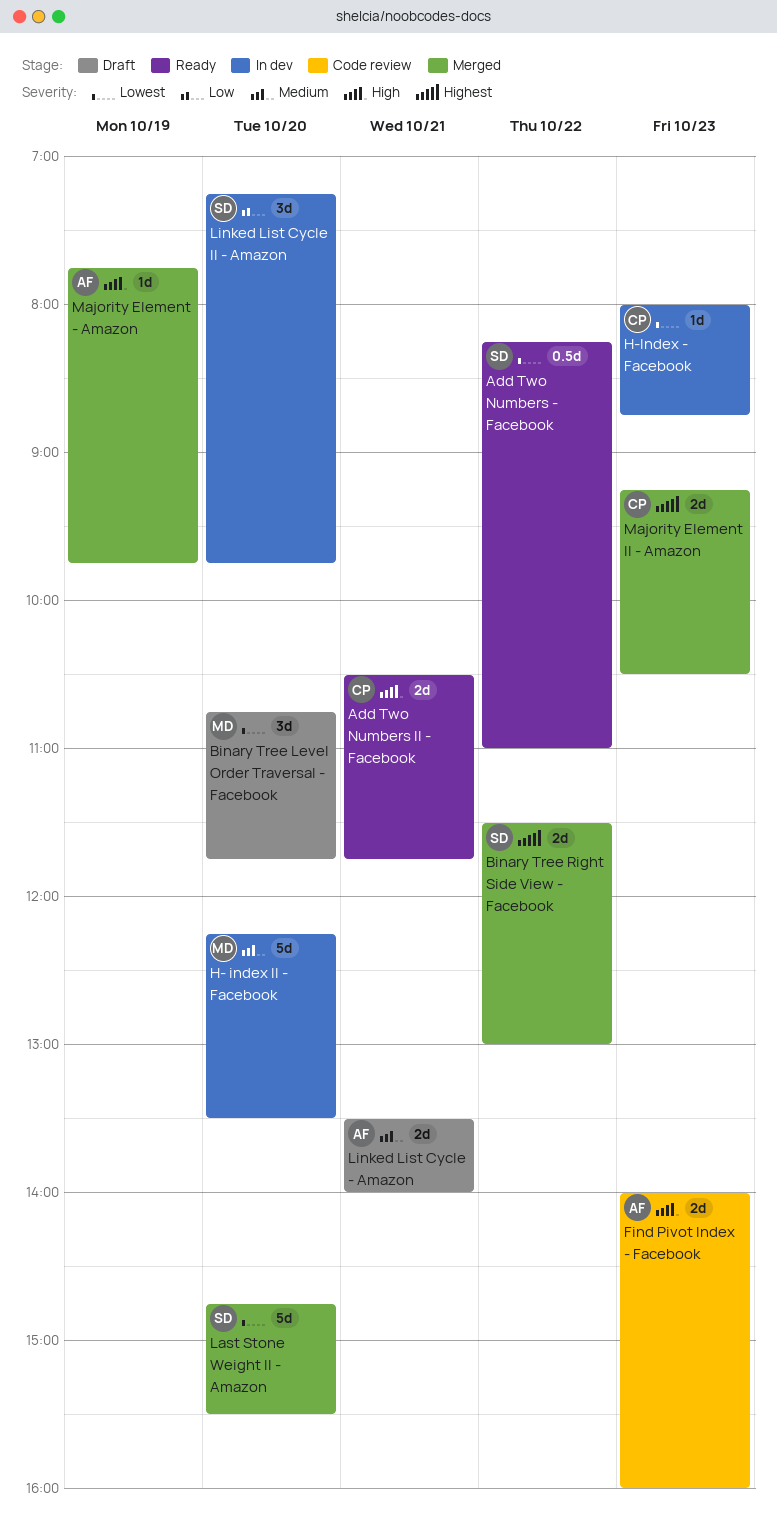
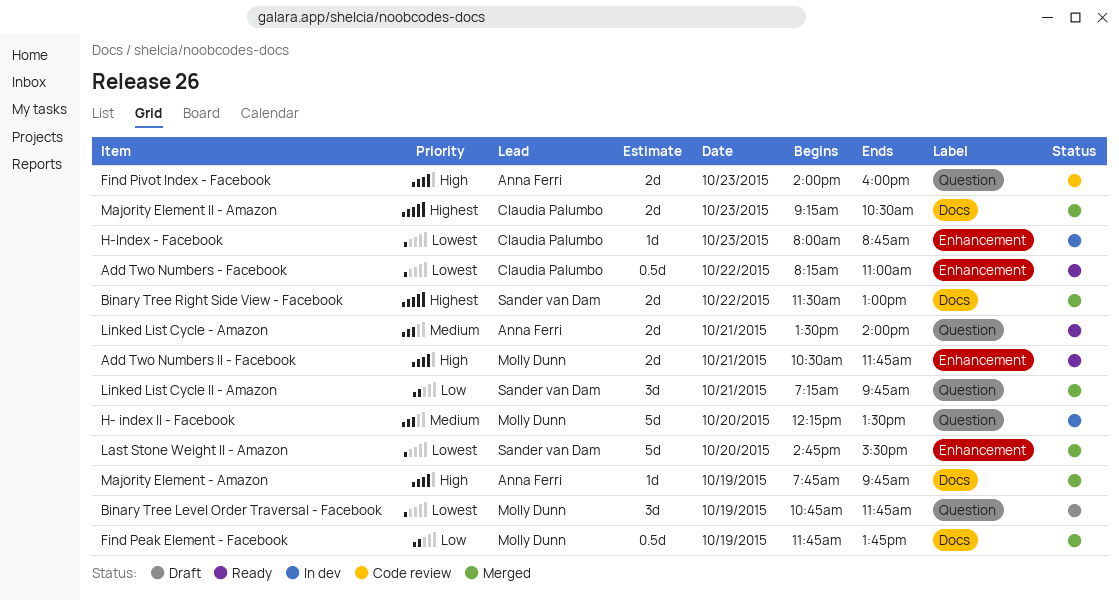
Add Two Numbers - Facebook, owner: Sander van Dam -> Claudia Palumbo
Add Two Numbers II - Facebook, owner: Claudia Palumbo -> Molly Dunn
Binary Tree Level Order Traversal - Facebook, day: Oct 20 -> Oct 19
Find Peak Element - Facebook: none -> present
Linked List Cycle - Amazon, status: Draft -> Ready
Linked List Cycle II - Amazon, status: In dev -> Merged
Linked List Cycle II - Amazon, day: Oct 20 -> Oct 21

